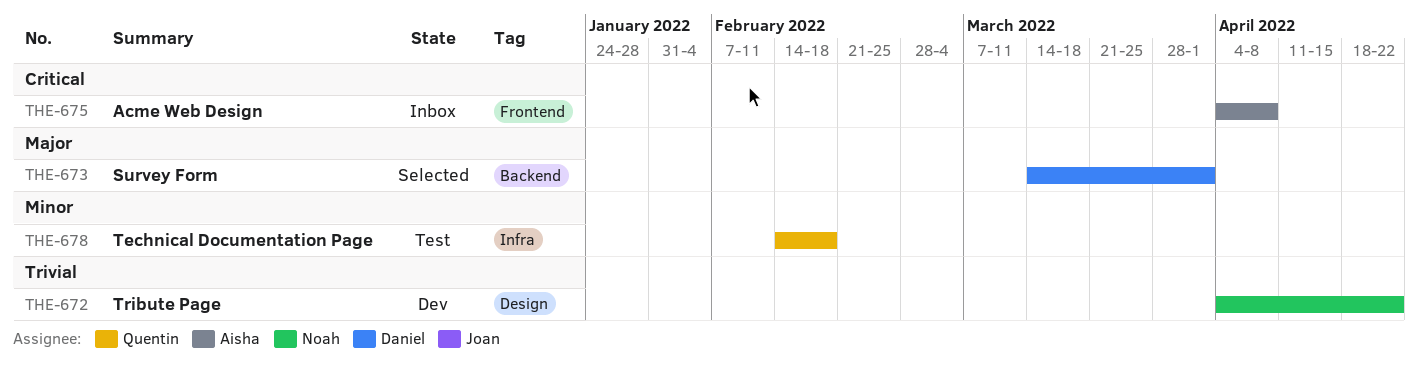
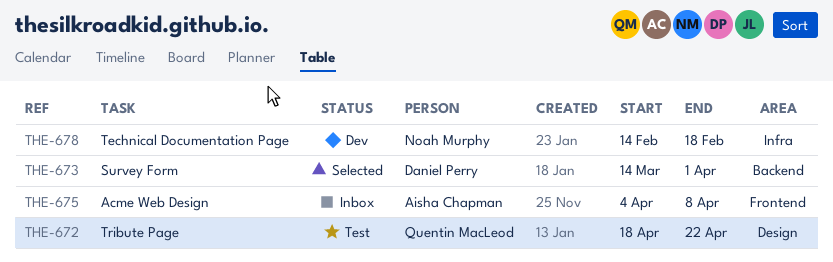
THE-672, status: Dev -> Test
THE-672, owner: Noah Murphy -> Quentin MacLeod
THE-672, start: Apr 4 -> Apr 18
THE-678, status: Test -> Dev
THE-678, owner: Quentin MacLeod -> Noah Murphy

